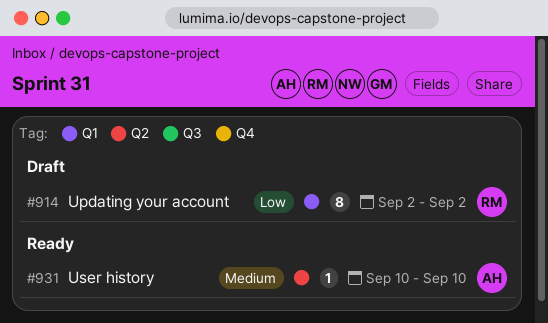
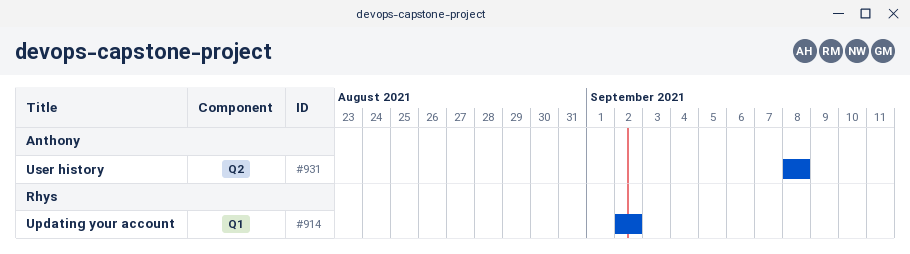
#931, start: Sep 10 -> Sep 8
#931, due: Sep 10 -> Sep 8

